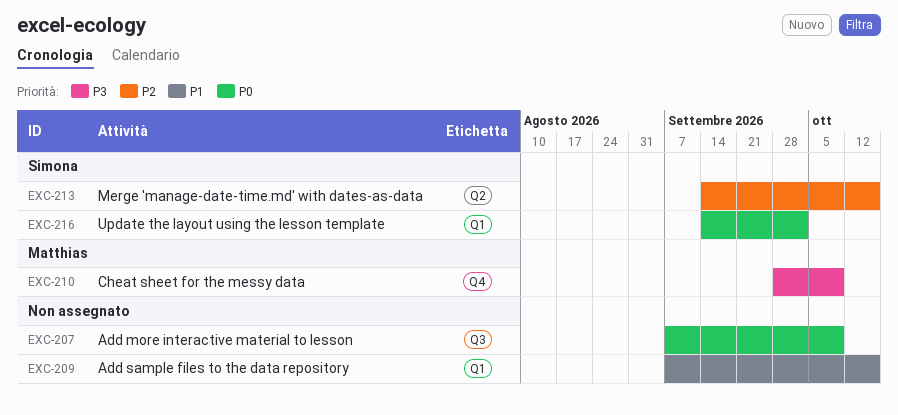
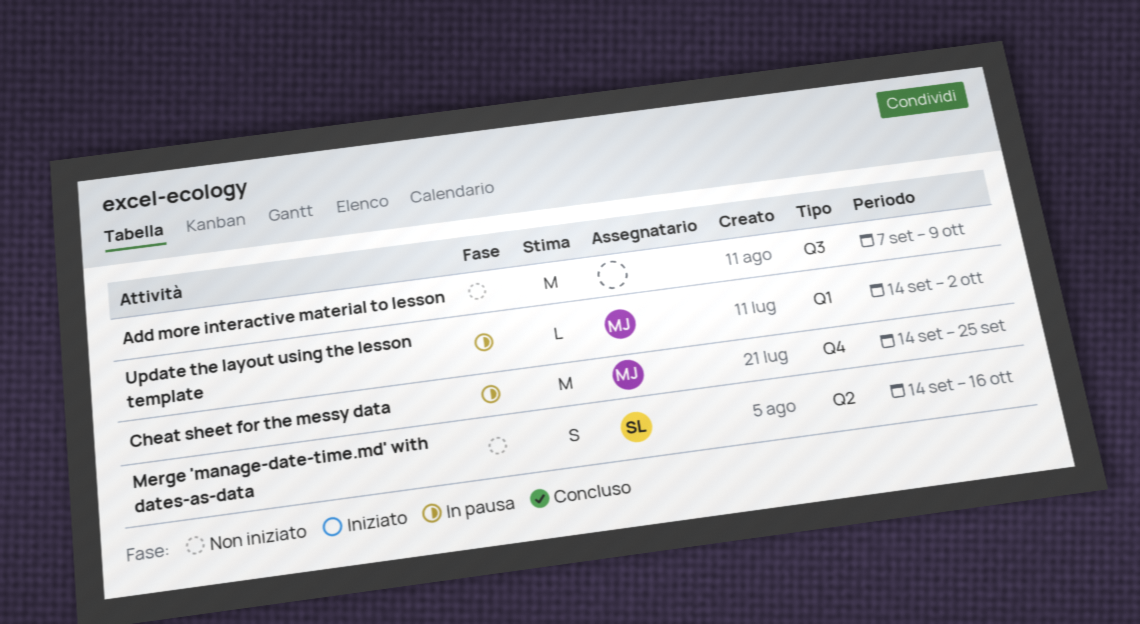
Add sample files to the data repository: present -> none
Cheat sheet for the messy data, start: Sep 28 -> Sep 14
Cheat sheet for the messy data, due: Oct 9 -> Sep 25
Update the layout using the lesson template, owner: Simona -> Matthias

